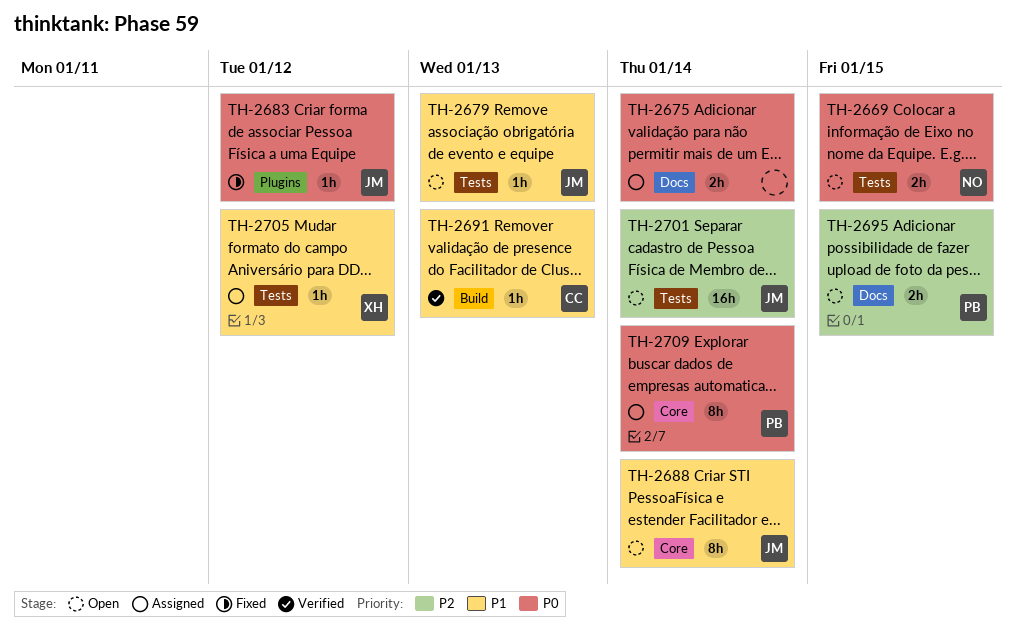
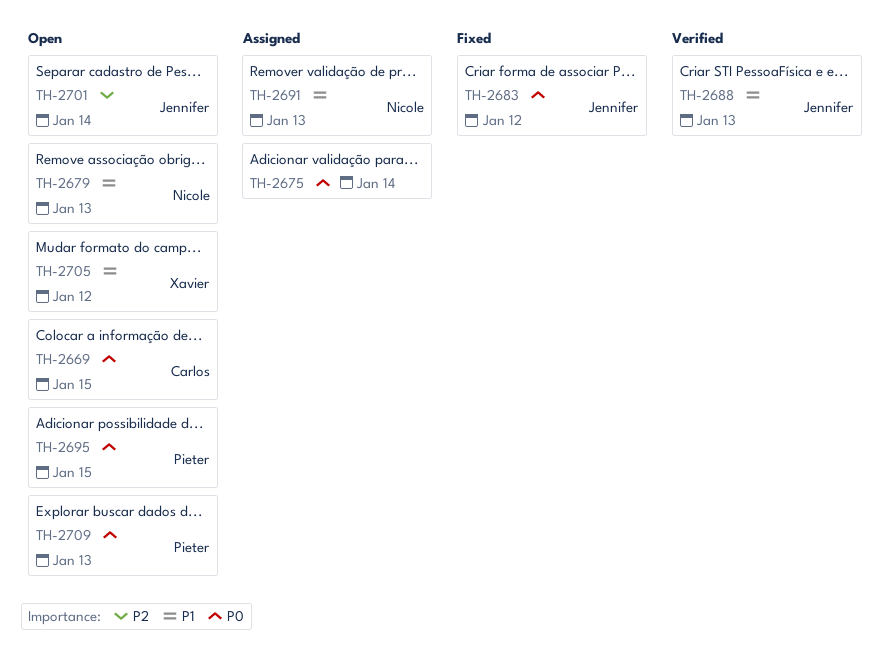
TH-2669, owner: Nicole -> Carlos
TH-2679, owner: Jennifer -> Nicole
TH-2688, status: Open -> Verified
TH-2688, due: Jan 14 -> Jan 13
TH-2691, status: Verified -> Assigned
TH-2691, owner: Carlos -> Nicole
TH-2695, priority: P2 -> P0
TH-2705, status: Assigned -> Open
TH-2709, status: Assigned -> Open
TH-2709, due: Jan 14 -> Jan 13

